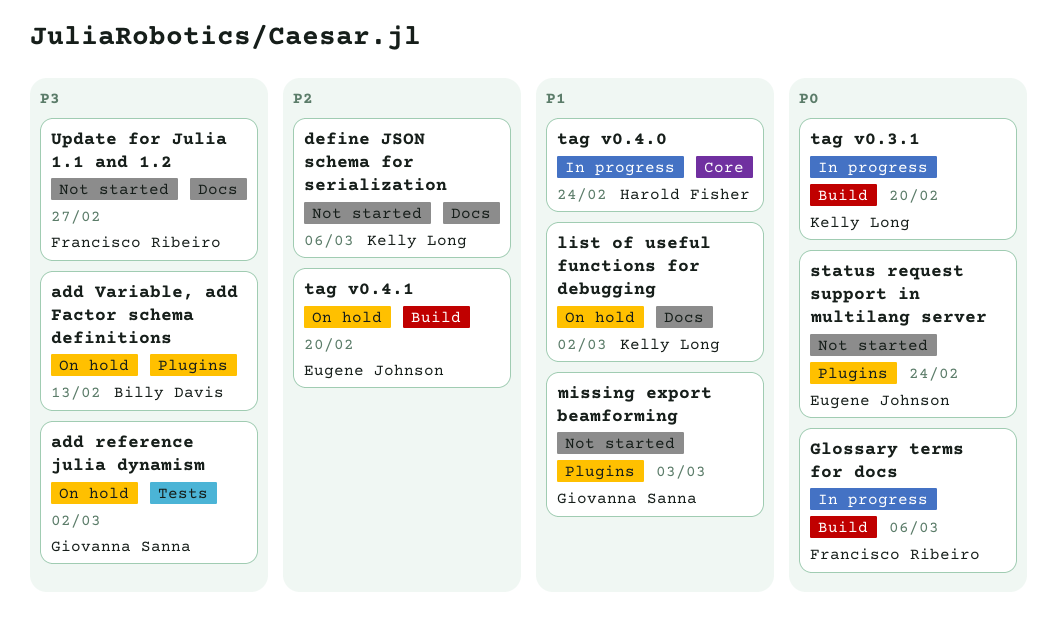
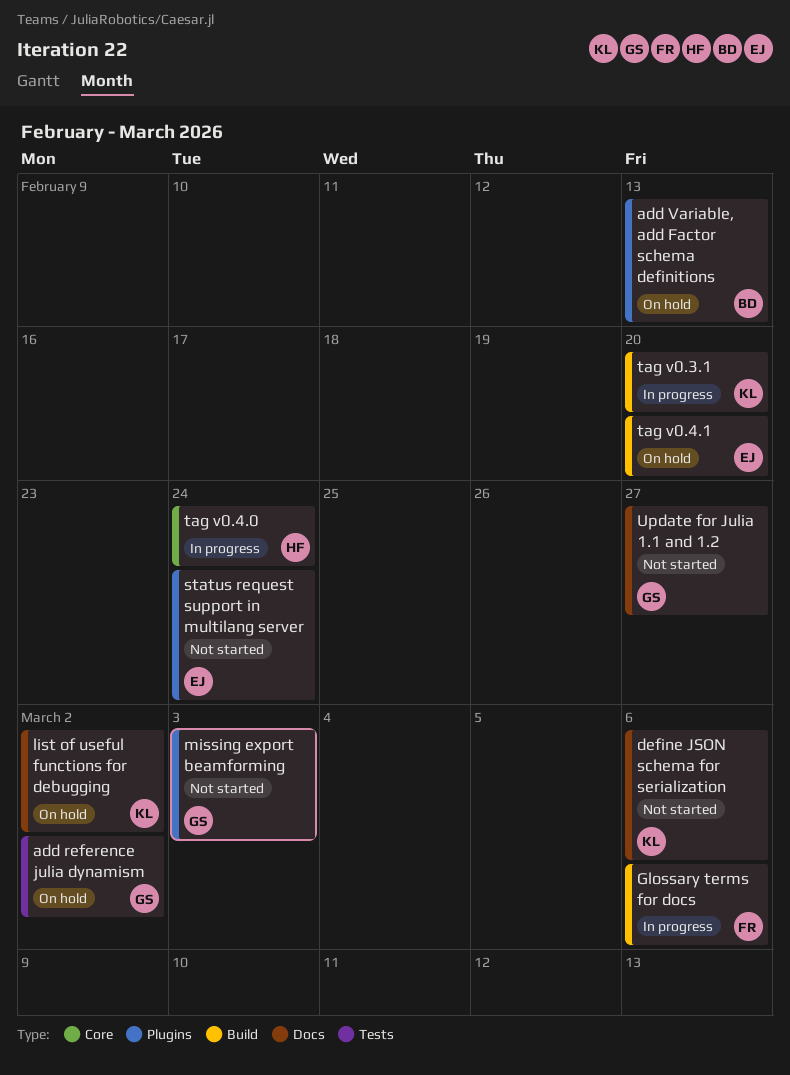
Update for Julia 1.1 and 1.2, owner: Francisco Ribeiro -> Giovanna Sanna

